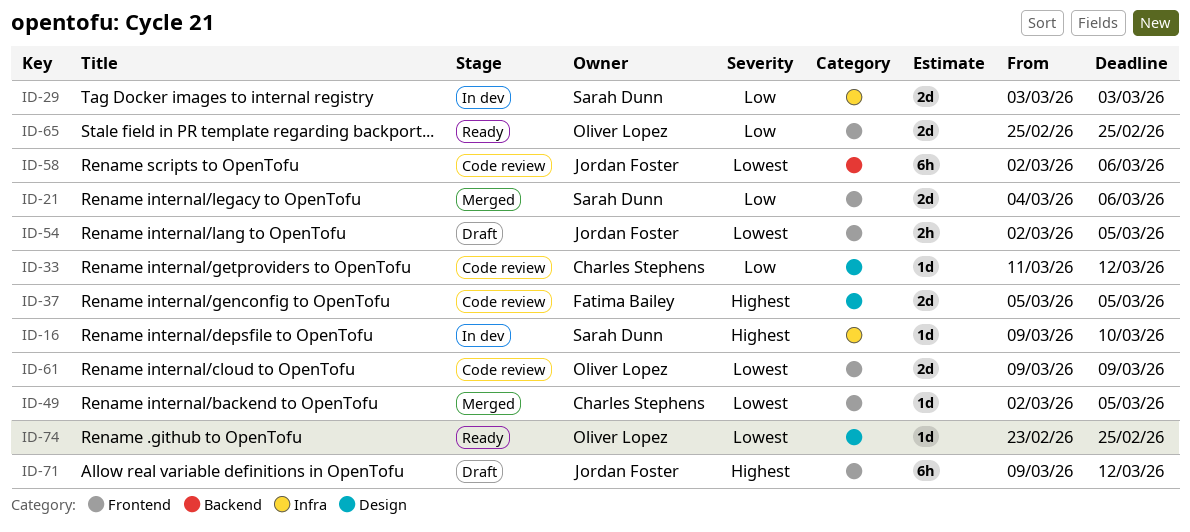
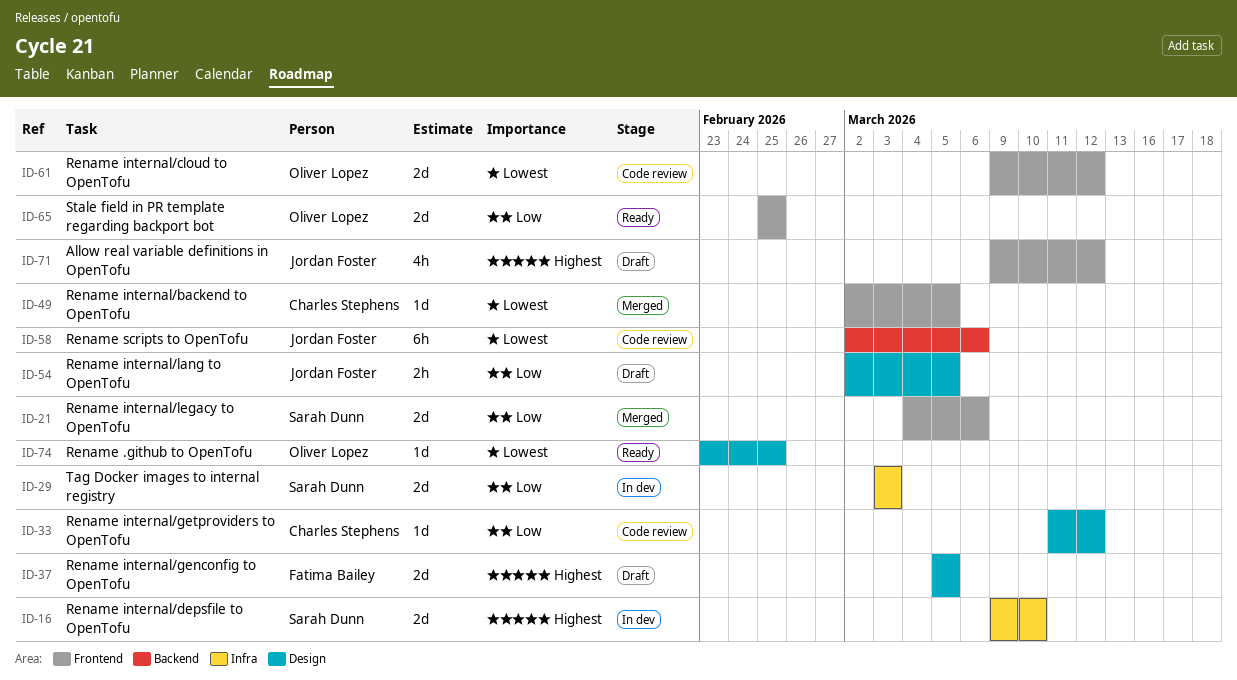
ID-16, estimate: 1d -> 2d
ID-37, status: Code review -> Draft
ID-54, priority: Lowest -> Low
ID-54, label: Frontend -> Design
ID-61, due: Mar 9 -> Mar 12
ID-71, estimate: 6h -> 4h

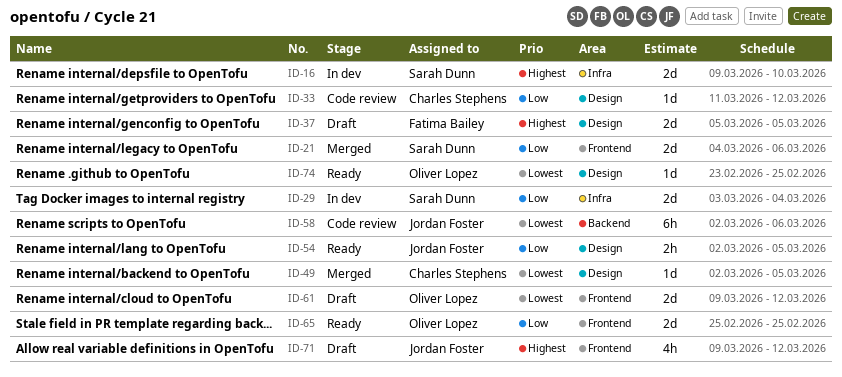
ID-29, due: Mar 3 -> Mar 4
ID-49, label: Frontend -> Design
ID-54, status: Draft -> Ready
ID-61, status: Code review -> Draft

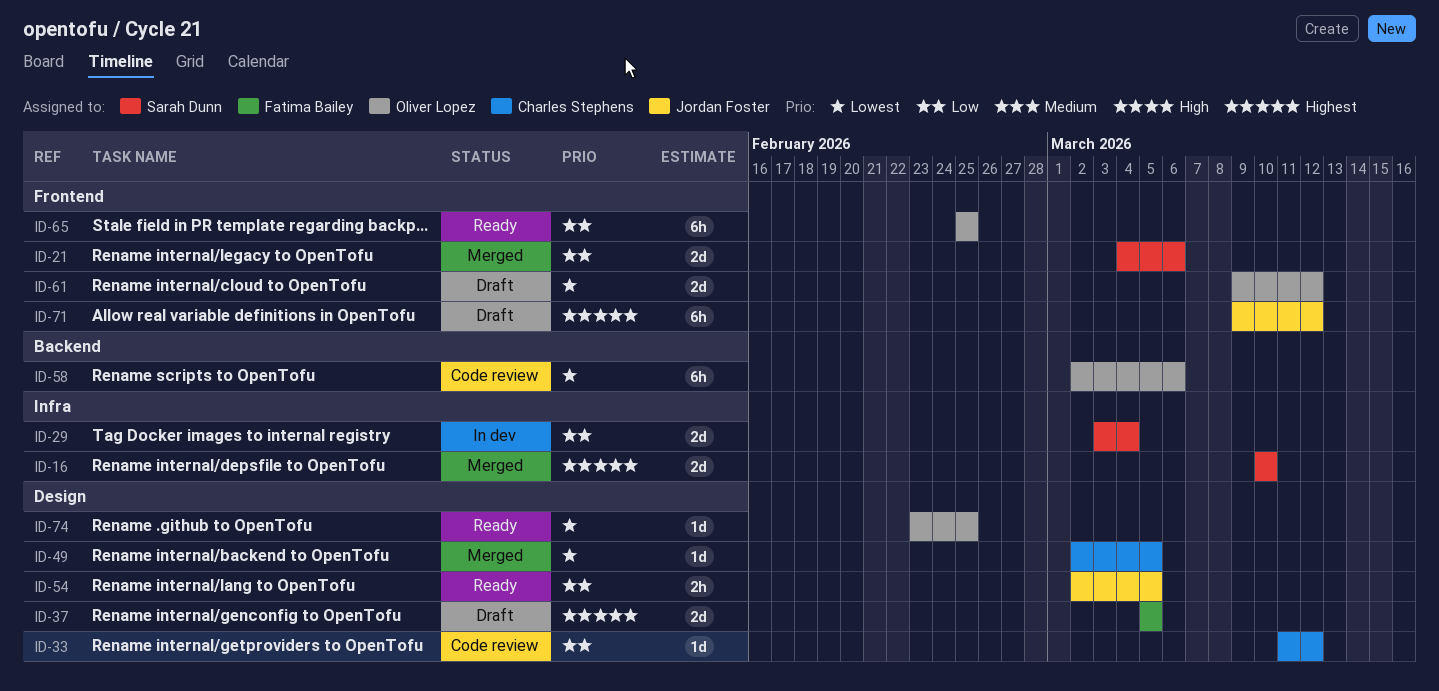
ID-16, status: In dev -> Merged
ID-16, start: Mar 9 -> Mar 10
ID-58, owner: Jordan Foster -> Oliver Lopez
ID-65, estimate: 2d -> 6h
ID-71, estimate: 4h -> 6h

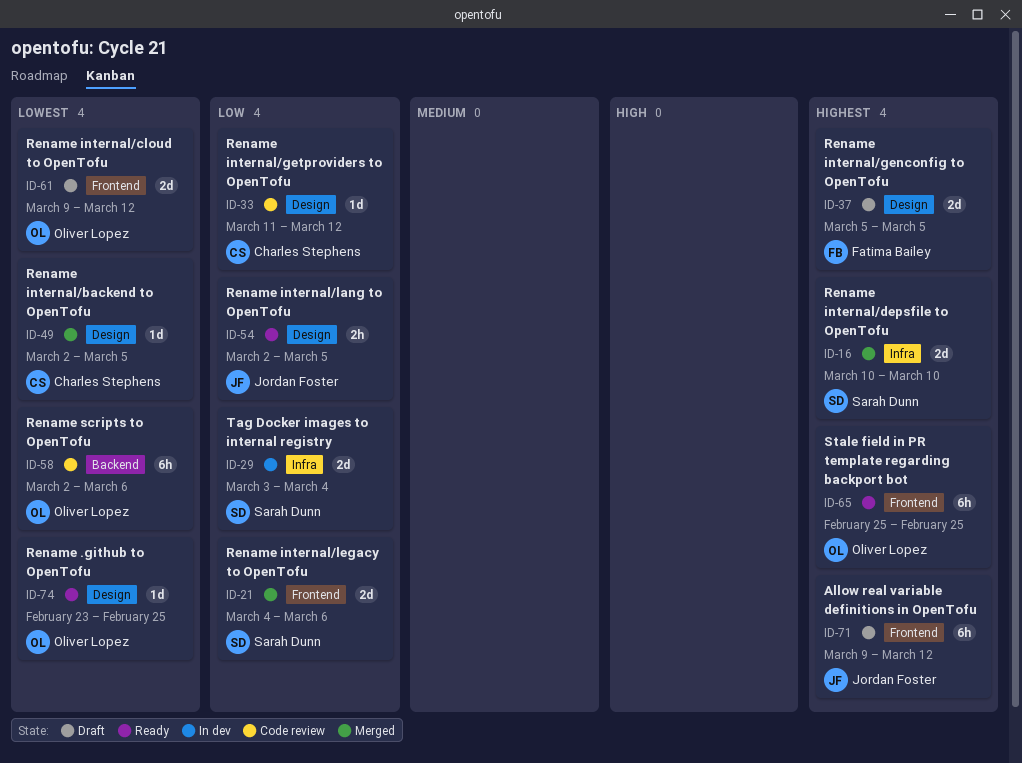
ID-65, priority: Low -> Highest

